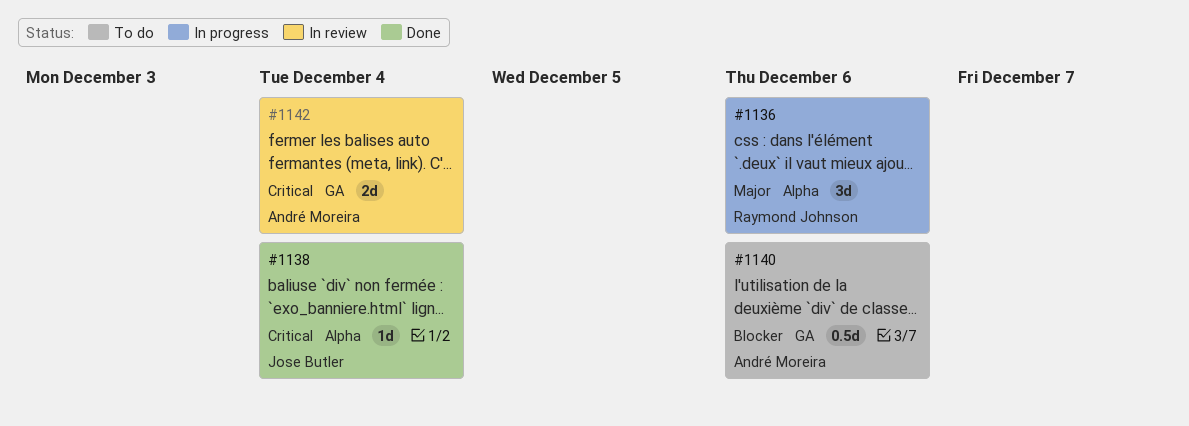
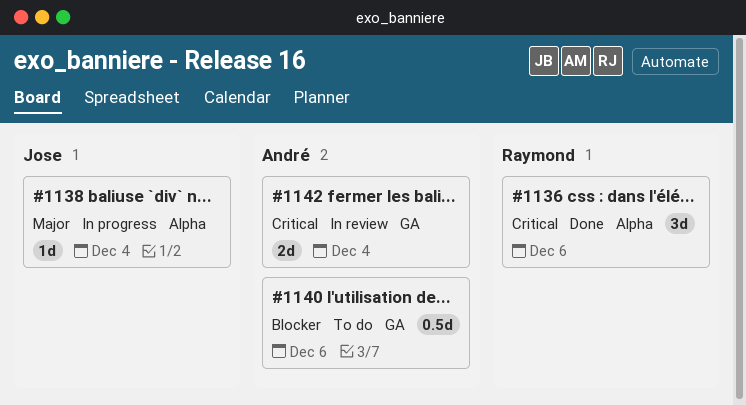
#1136, status: In progress -> Done
#1136, priority: Major -> Critical
#1138, status: Done -> In progress
#1138, priority: Critical -> Major

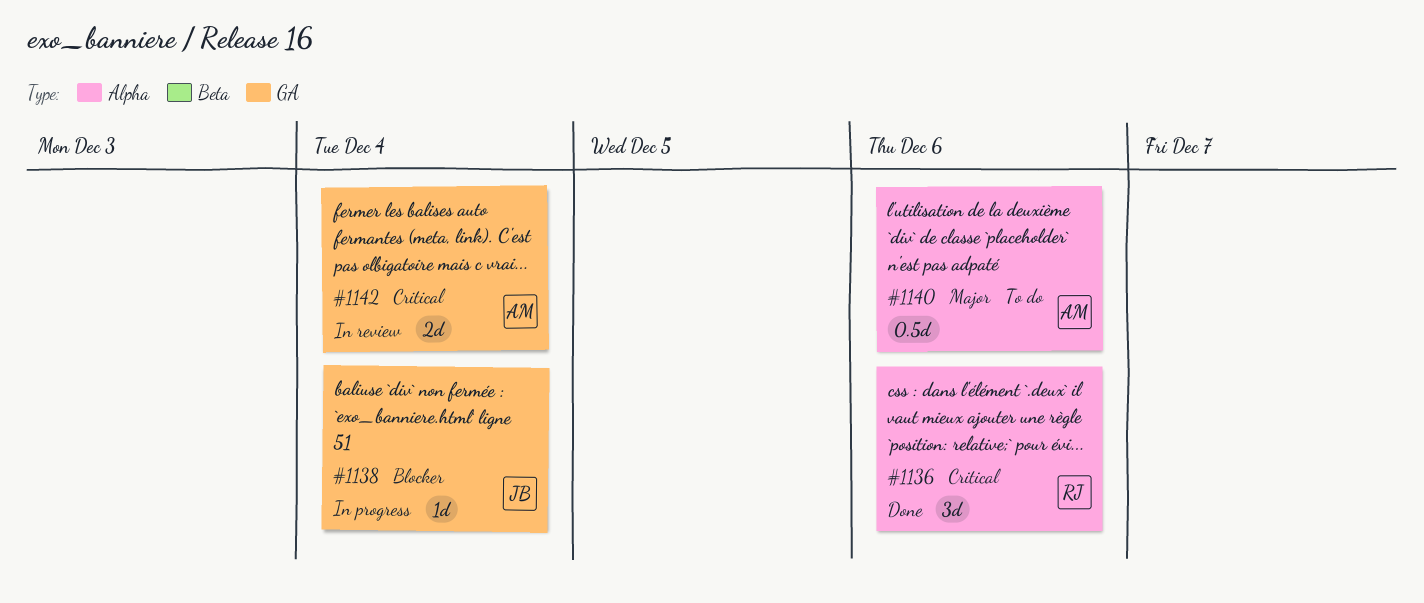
#1138, priority: Major -> Blocker
#1138, label: Alpha -> GA
#1140, priority: Blocker -> Major
#1140, label: GA -> Alpha

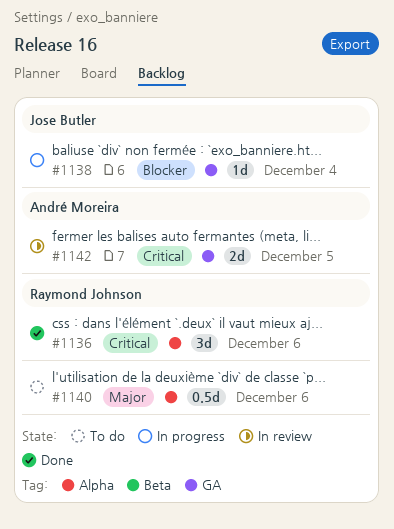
#1140, owner: André Moreira -> Raymond Johnson
#1142, due: Dec 4 -> Dec 5

